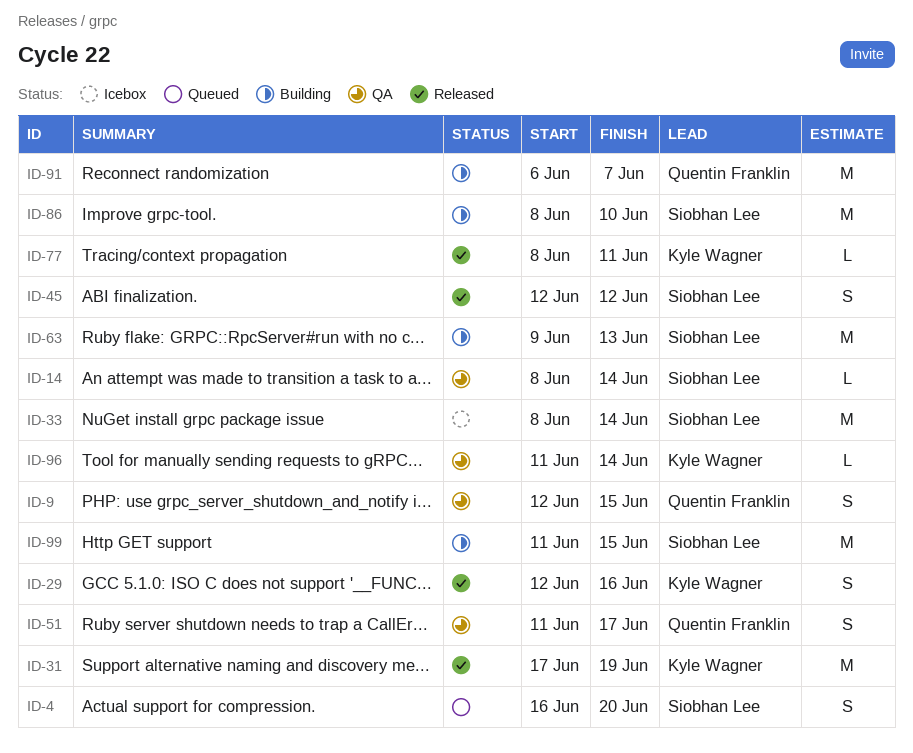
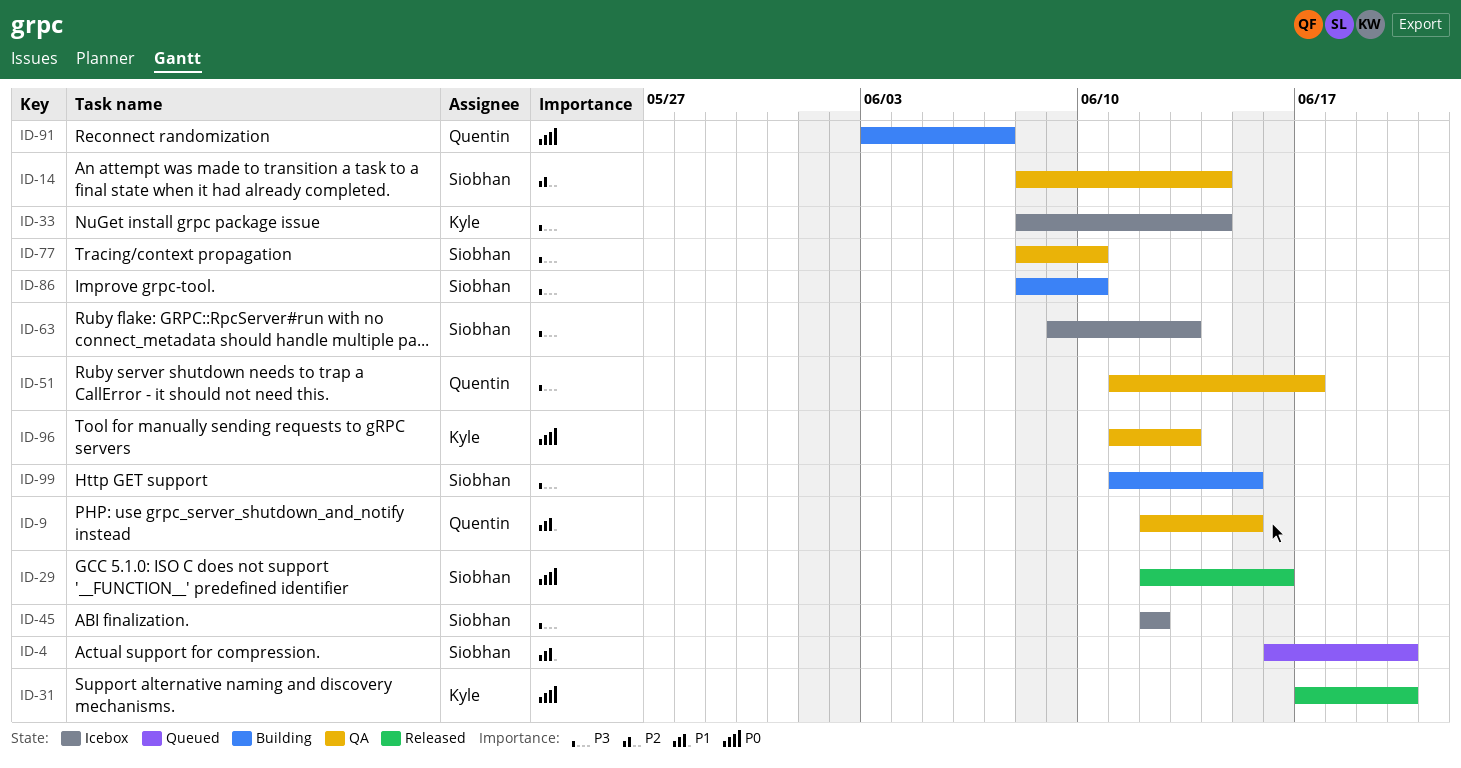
ID-29, owner: Kyle Wagner -> Siobhan Lee
ID-31, due: Jun 19 -> Jun 20
ID-33, owner: Siobhan Lee -> Kyle Wagner
ID-45, status: Released -> Icebox
ID-63, status: Building -> Icebox
ID-77, status: Released -> QA
ID-77, owner: Kyle Wagner -> Siobhan Lee
ID-77, due: Jun 11 -> Jun 10
ID-91, start: Jun 6 -> Jun 3
ID-96, due: Jun 14 -> Jun 13

